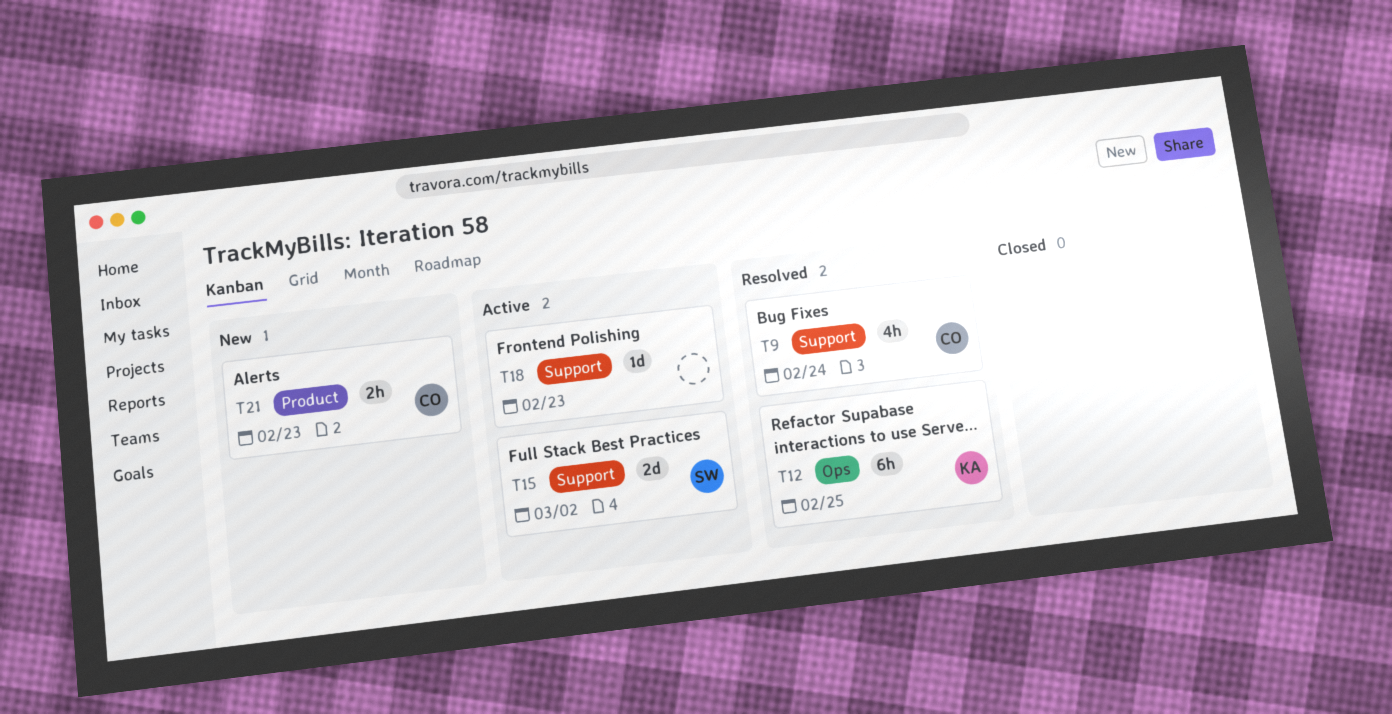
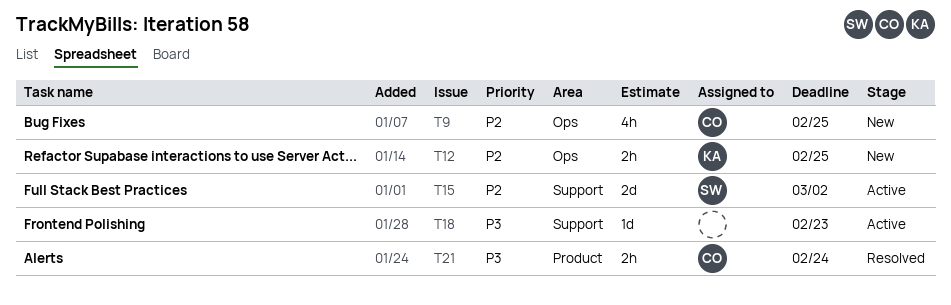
T9, status: Resolved -> New
T9, label: Support -> Ops
T9, due: Feb 24 -> Feb 25
T12, status: Resolved -> New
T12, estimate: 6h -> 2h
T21, status: New -> Resolved
T21, due: Feb 23 -> Feb 24

